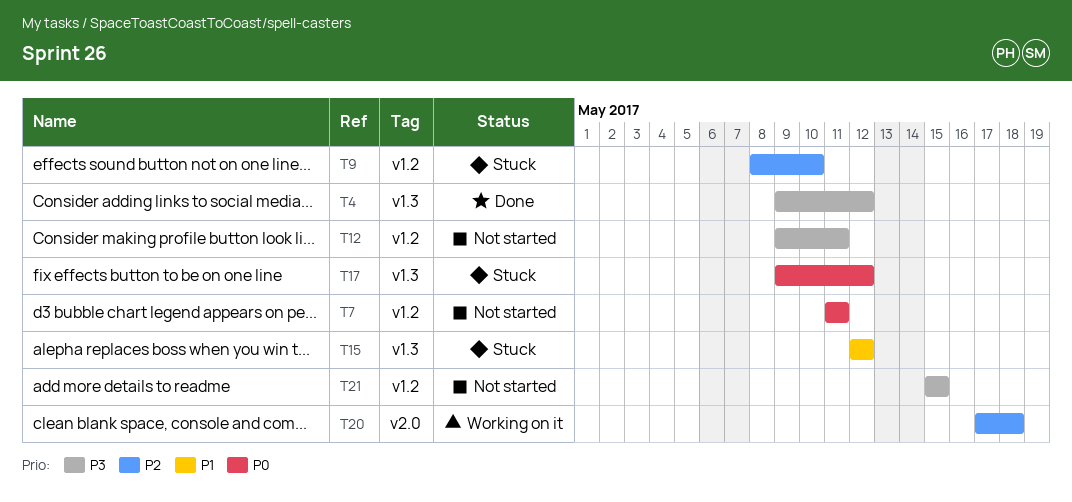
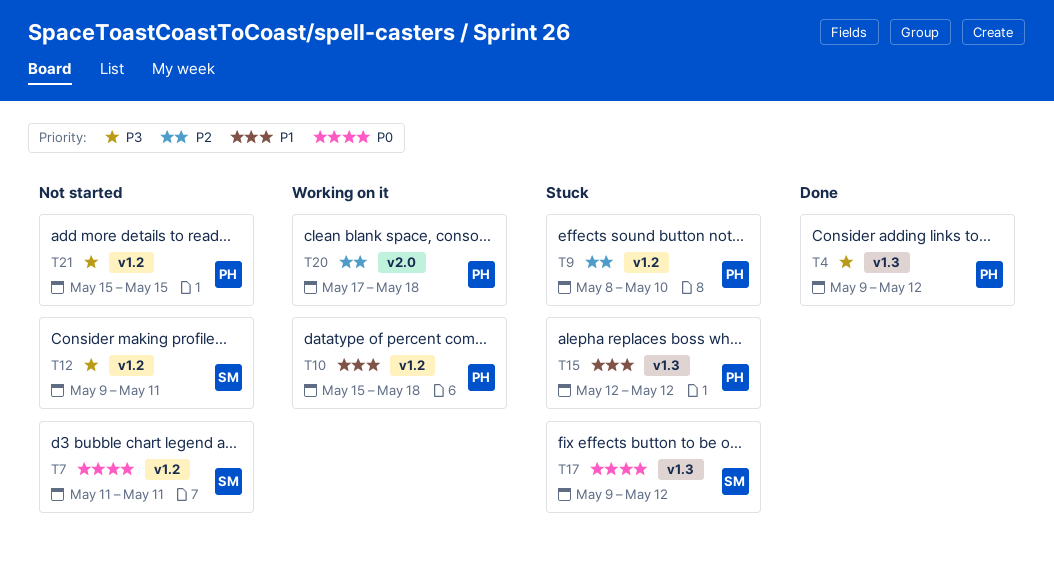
T10: none -> present

